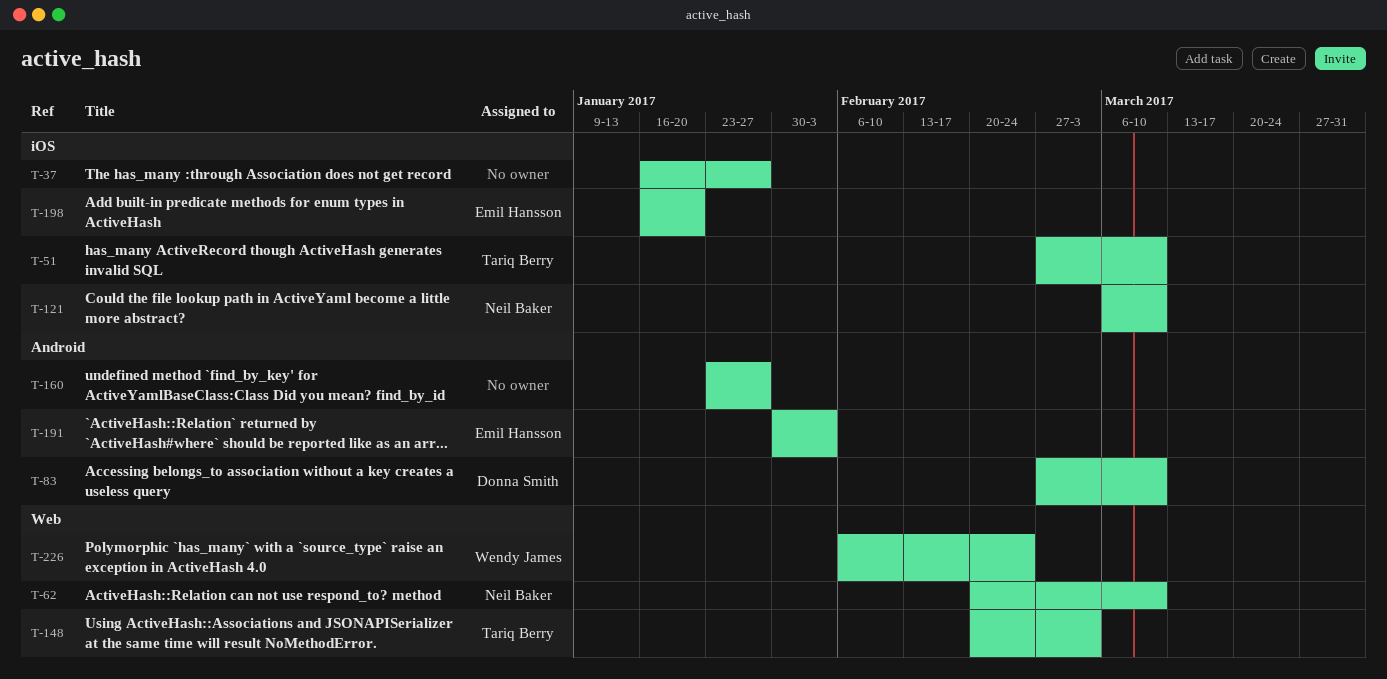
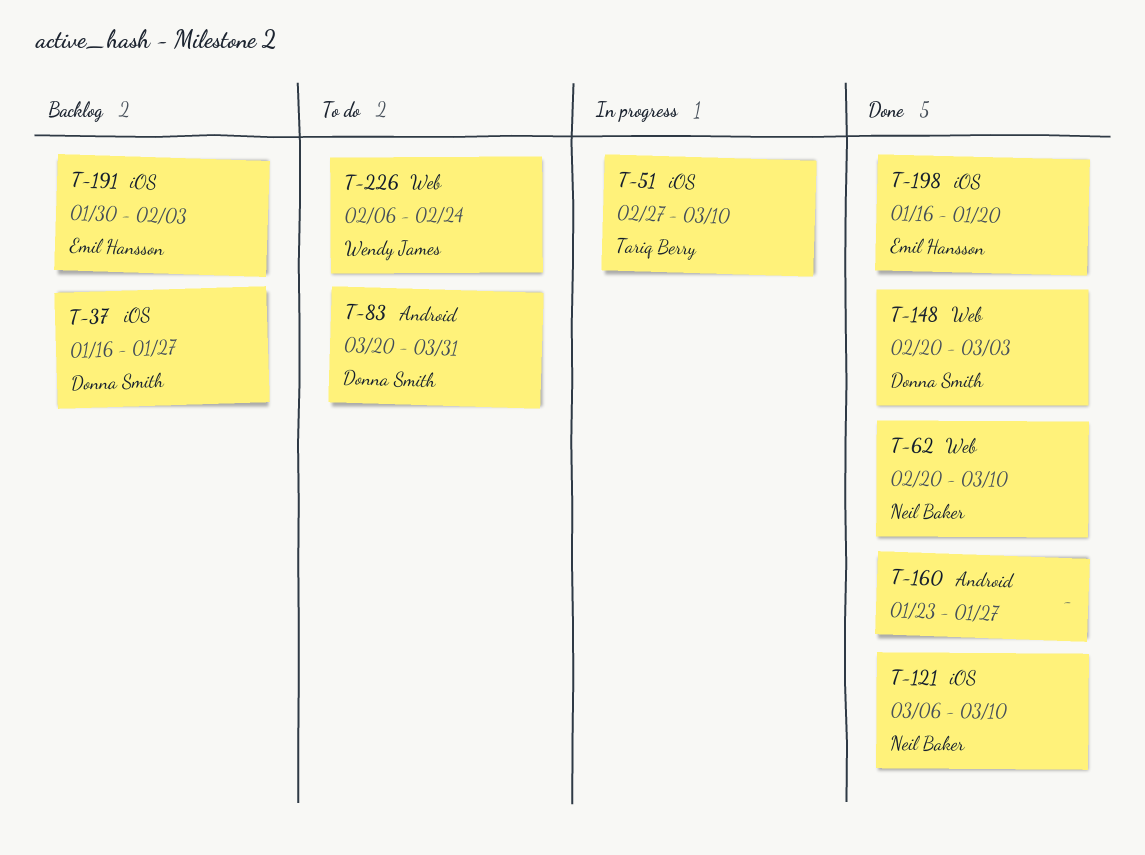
T-37, owner: none -> Donna Smith
T-83, start: Feb 27 -> Mar 20
T-83, due: Mar 10 -> Mar 31
T-148, owner: Tariq Berry -> Donna Smith
T-191, label: Android -> iOS

